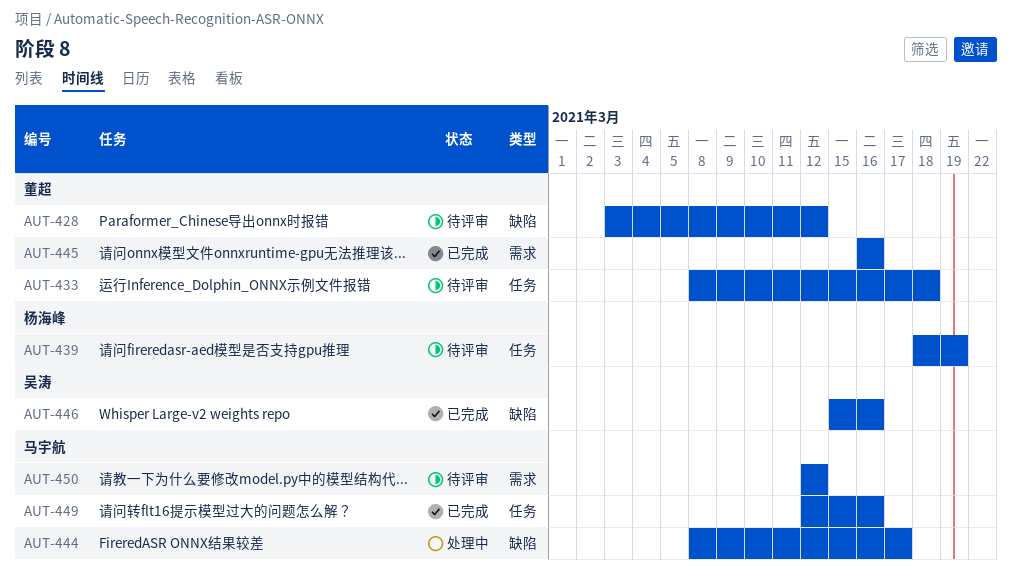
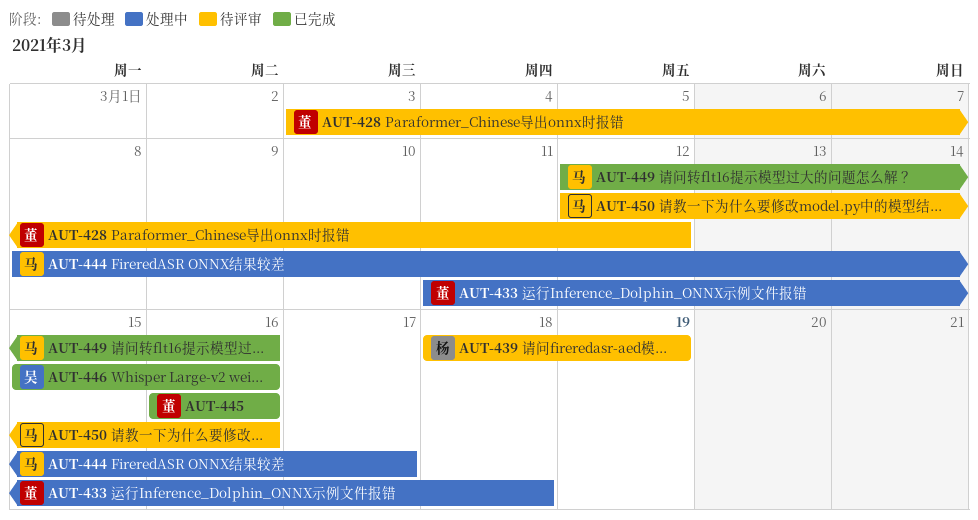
AUT-433, status: 待评审 -> 处理中
AUT-433, start: Mar 8 -> Mar 11
AUT-450, due: Mar 12 -> Mar 16

